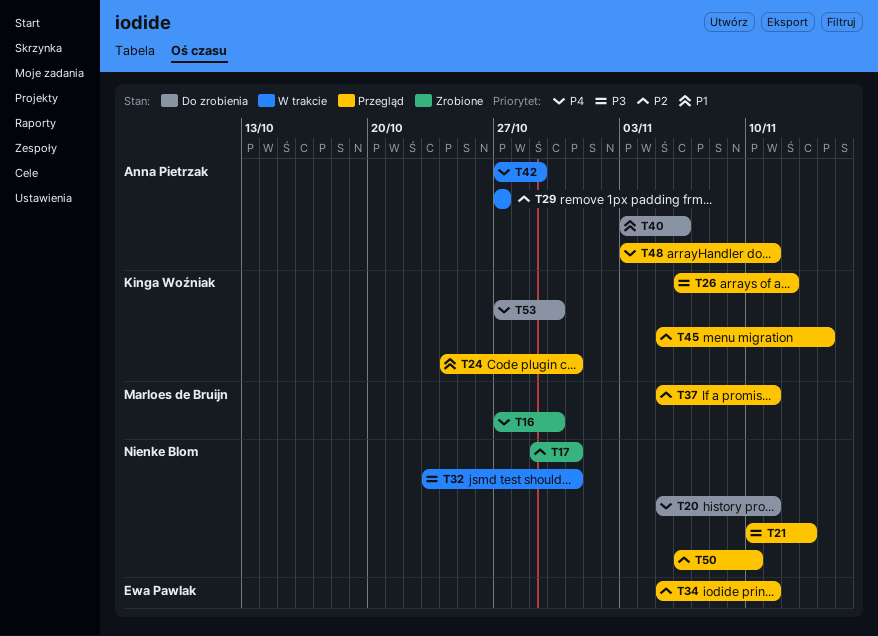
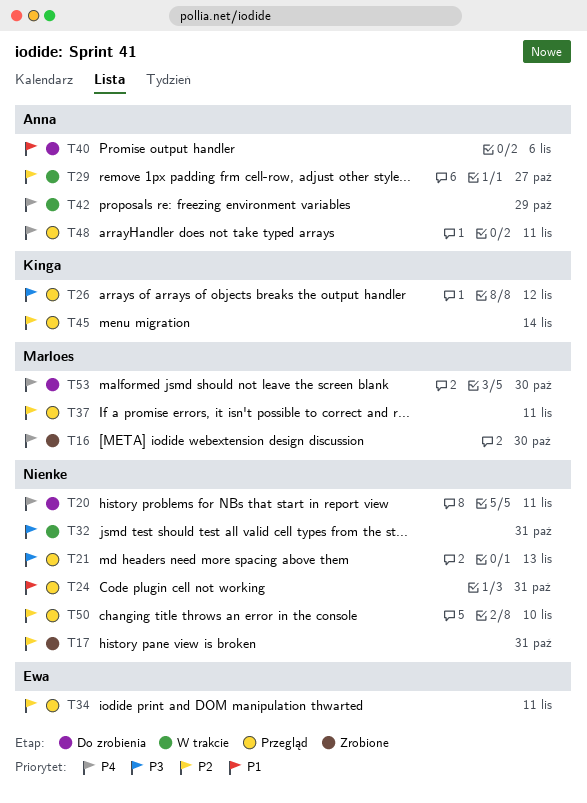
T24, owner: Kinga Woźniak -> Nienke Blom
T53, owner: Kinga Woźniak -> Marloes de Bruijn

